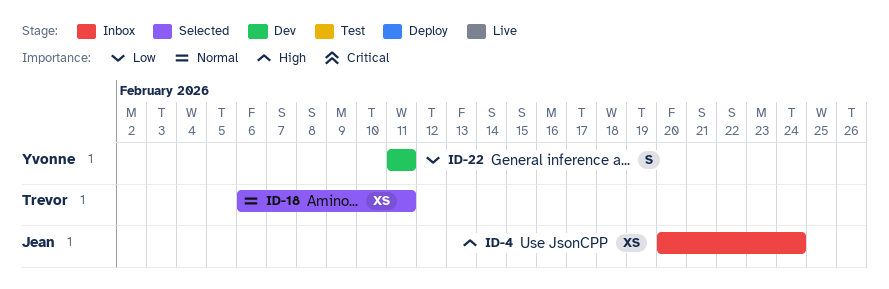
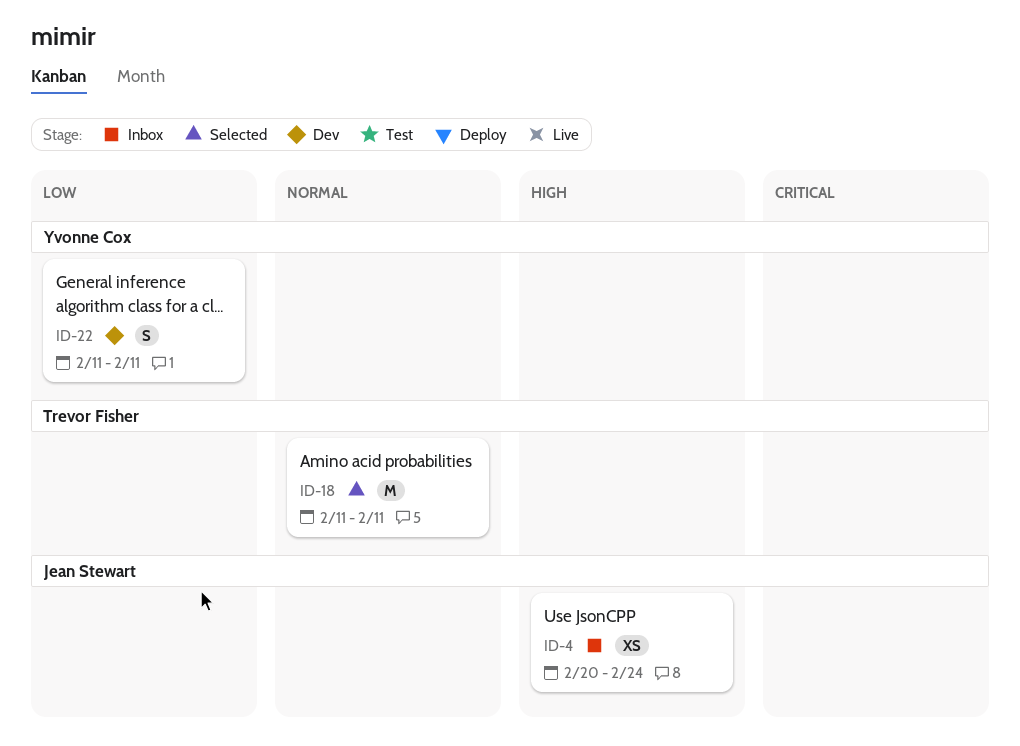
ID-18, estimate: XS -> M
ID-18, start: Feb 6 -> Feb 11

